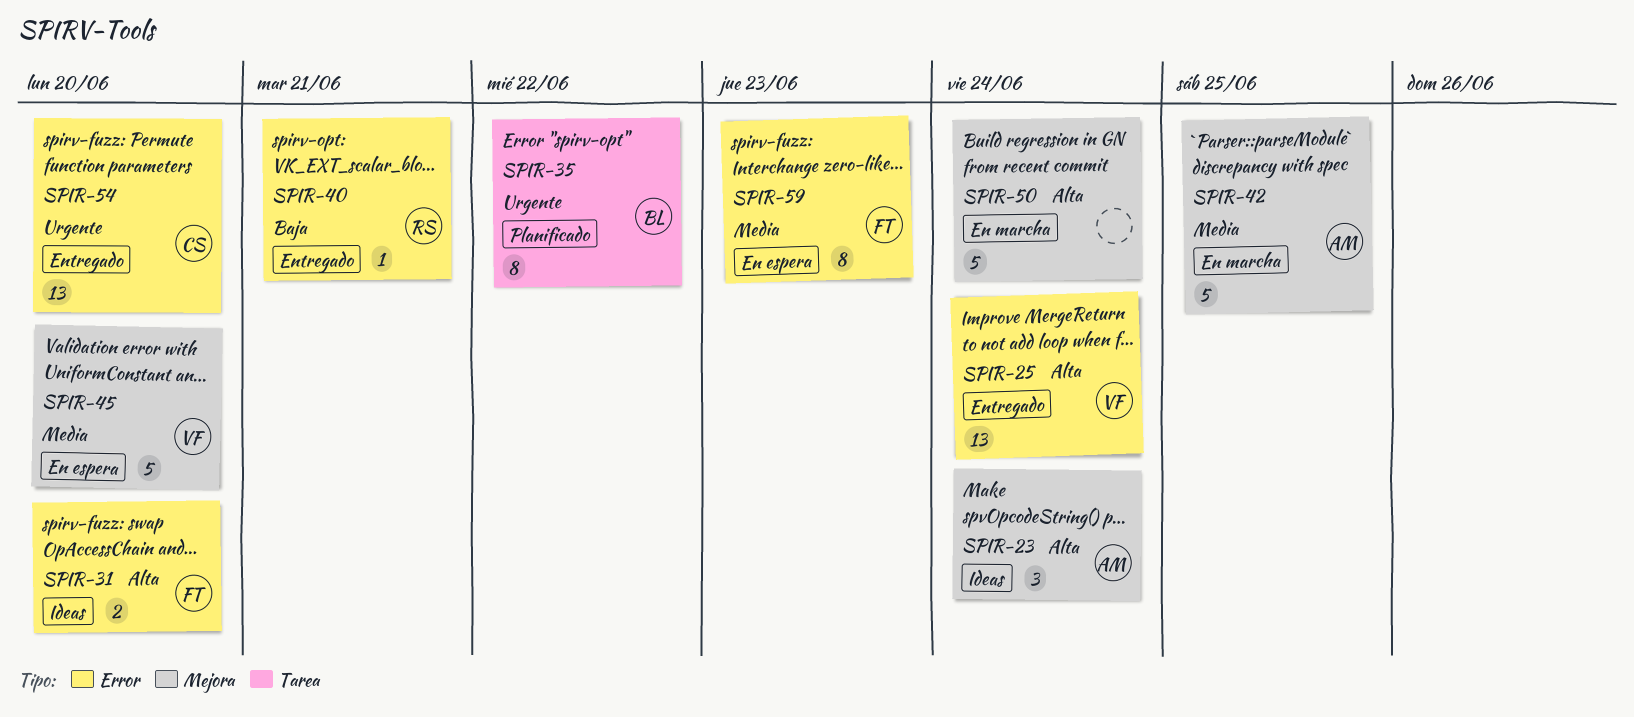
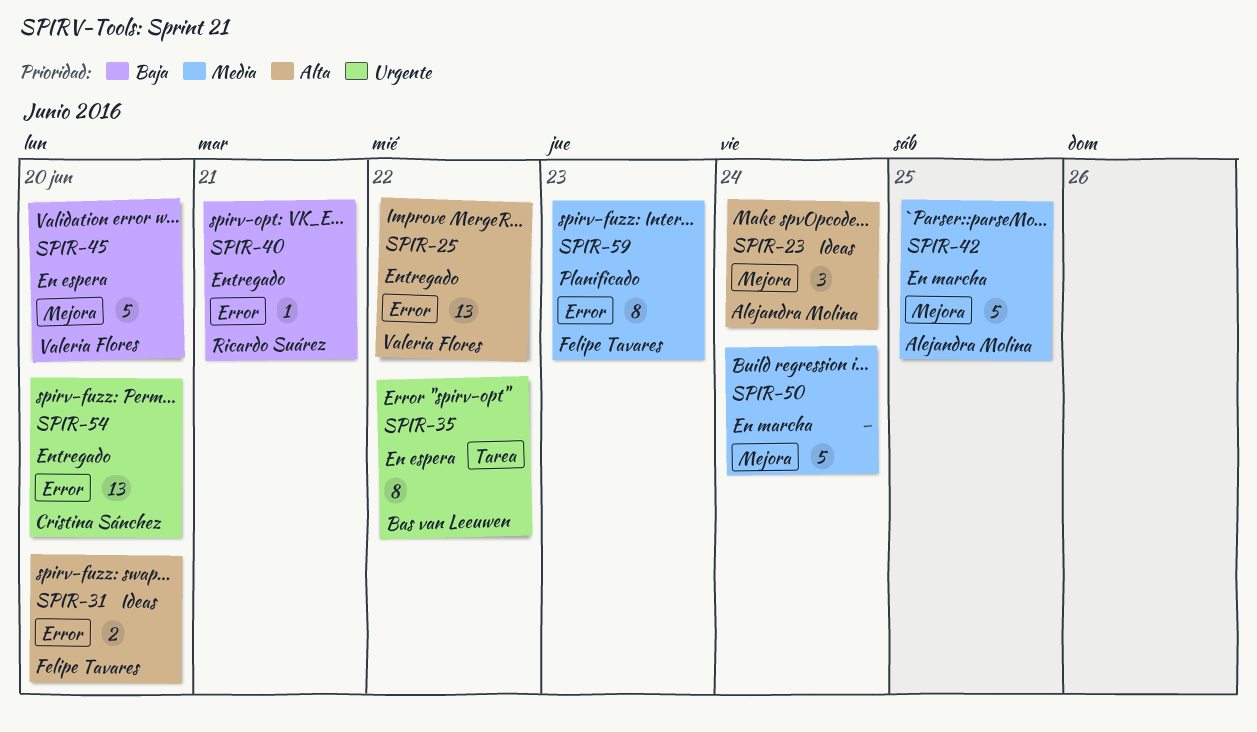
SPIR-25, due: Jun 24 -> Jun 22
SPIR-35, status: Planificado -> En espera
SPIR-45, priority: Media -> Baja
SPIR-50, priority: Alta -> Media
SPIR-59, status: En espera -> Planificado

